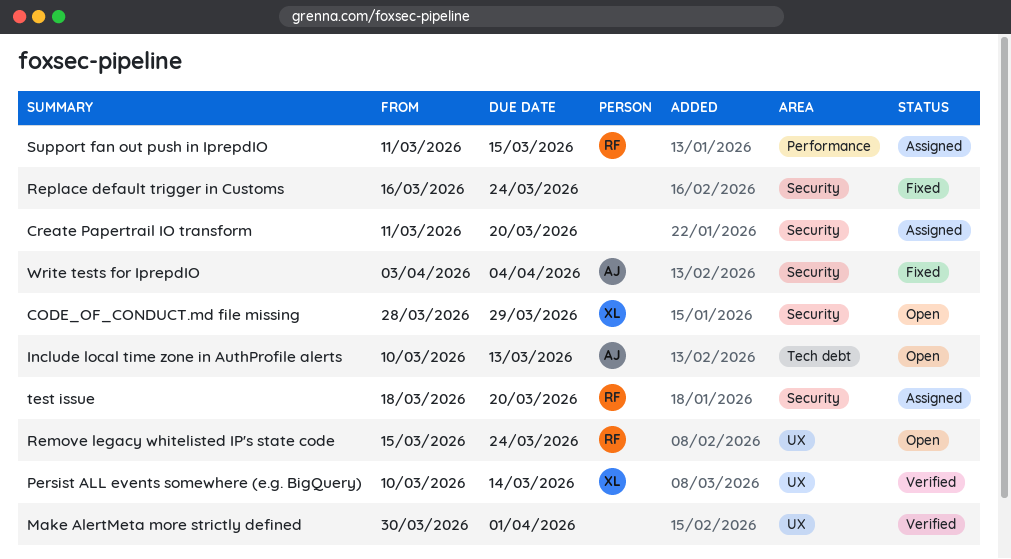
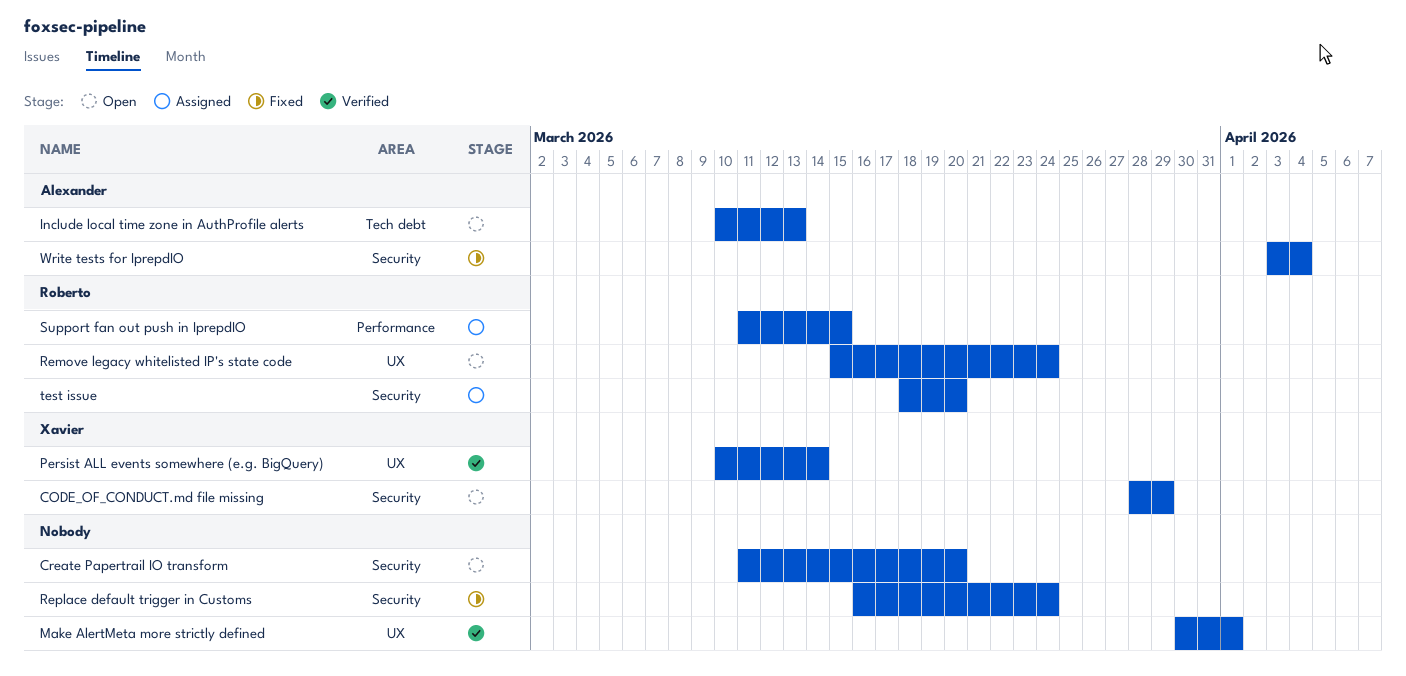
Create Papertrail IO transform, status: Assigned -> Open

